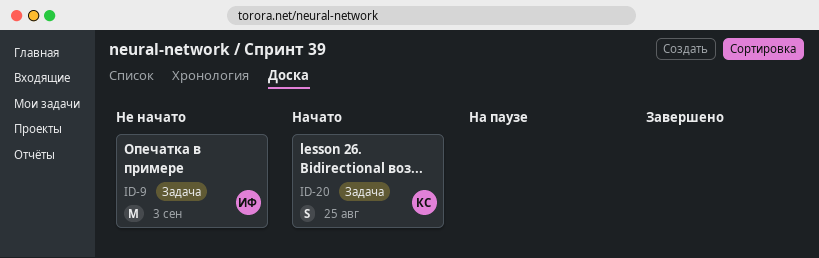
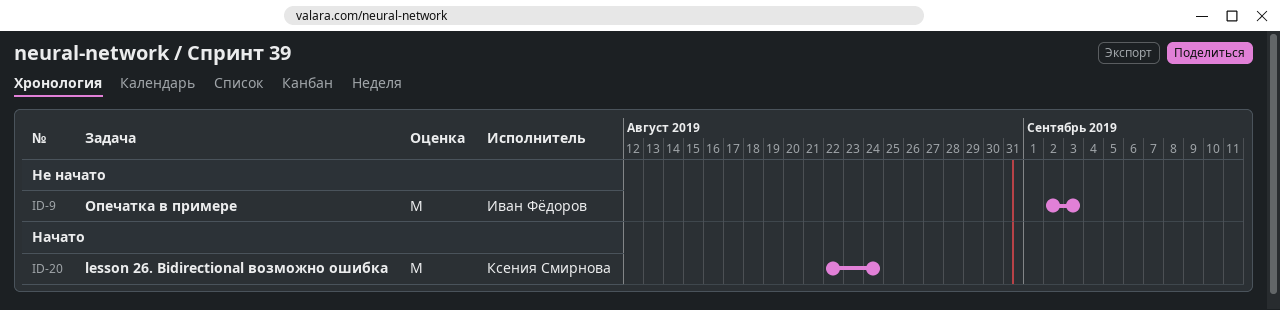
ID-20, estimate: S -> M
ID-20, due: Aug 25 -> Aug 24

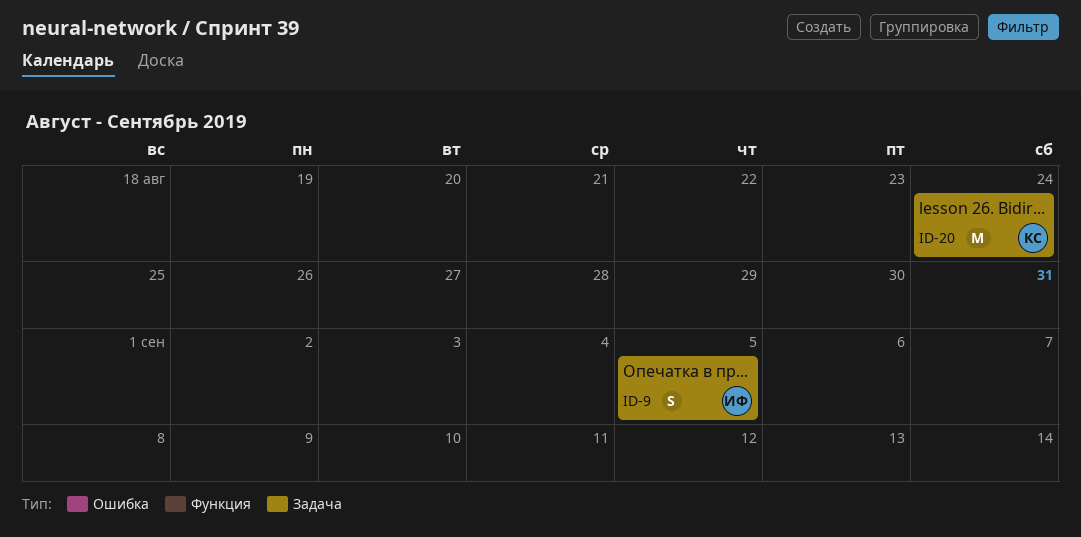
ID-9, estimate: M -> S
ID-9, due: Sep 3 -> Sep 5

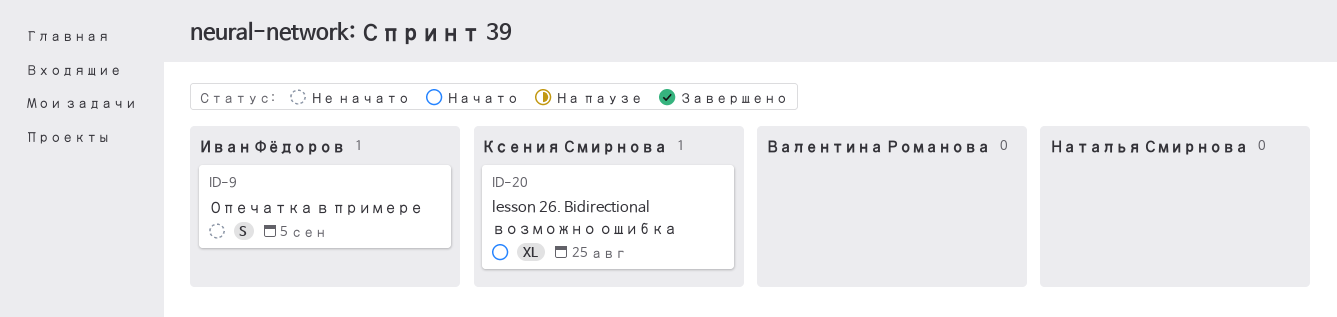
ID-20, estimate: M -> XL
ID-20, due: Aug 24 -> Aug 25

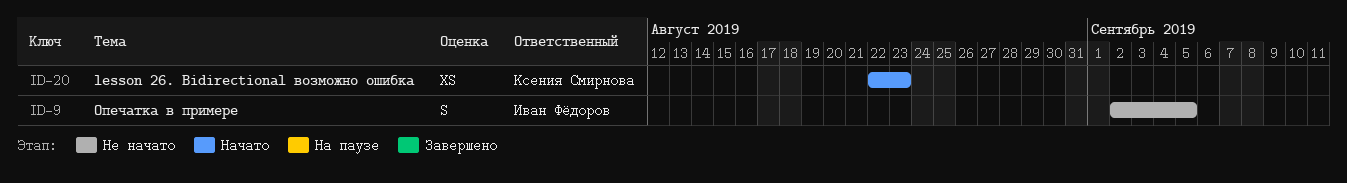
ID-20, estimate: XL -> XS
ID-20, due: Aug 25 -> Aug 23

